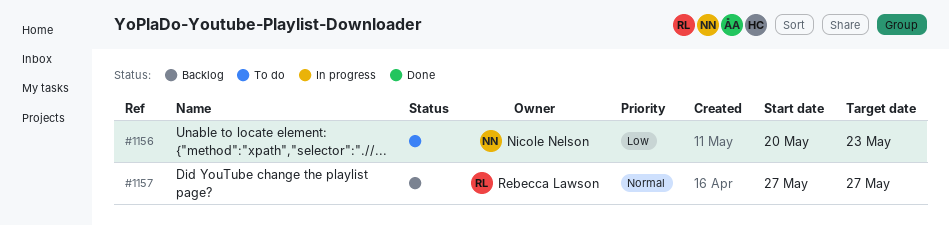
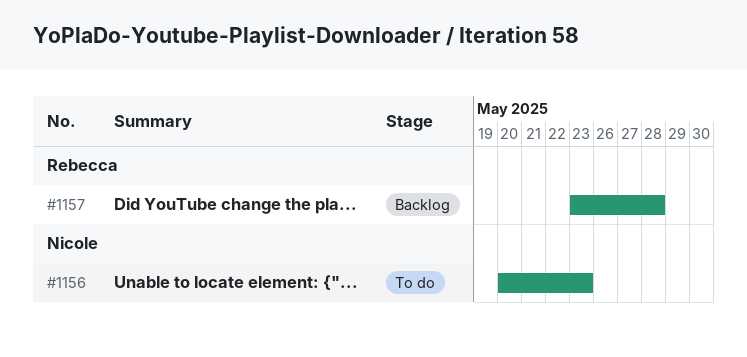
#1157, start: May 27 -> May 23
#1157, due: May 27 -> May 28

